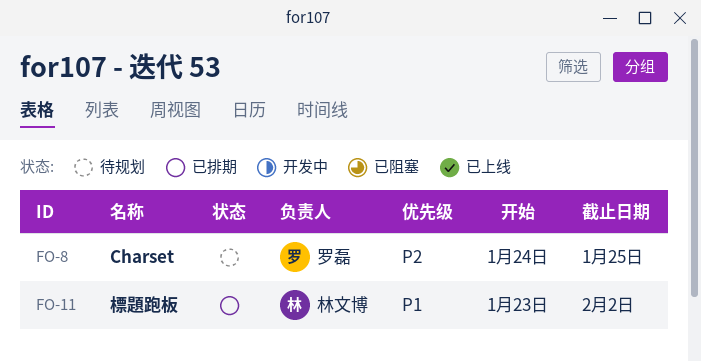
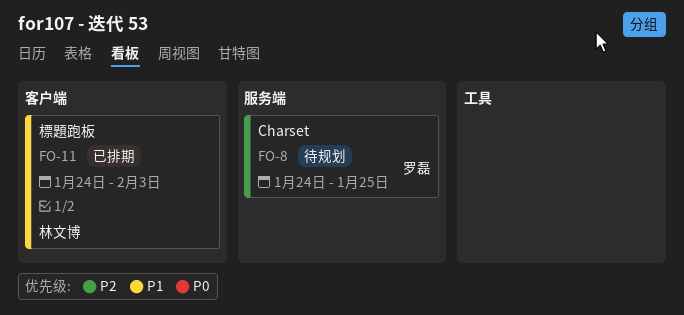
FO-11, start: Jan 23 -> Jan 24
FO-11, due: Feb 2 -> Feb 3

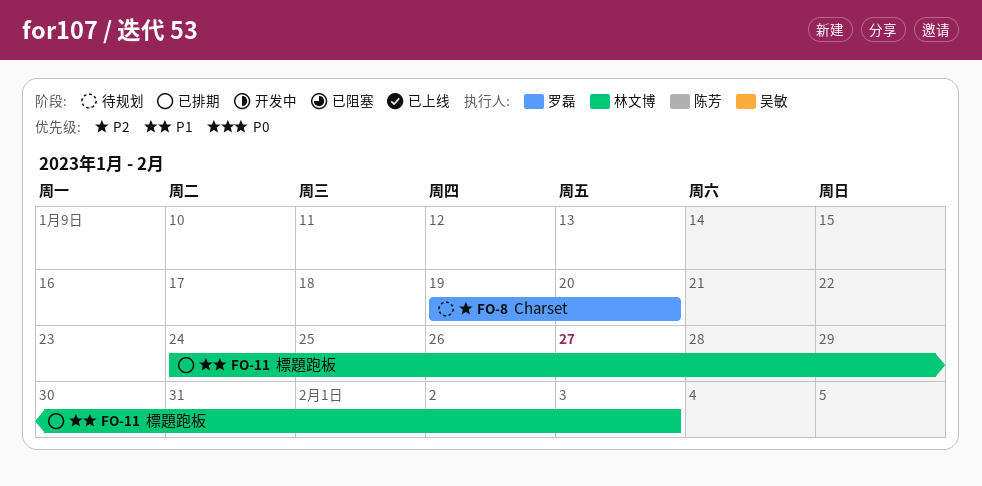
FO-8, start: Jan 24 -> Jan 19
FO-8, due: Jan 25 -> Jan 20

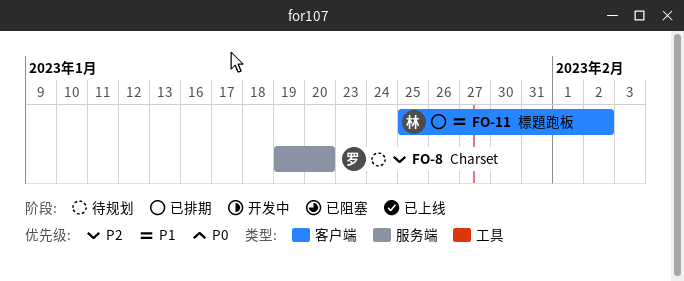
FO-11, start: Jan 24 -> Jan 25
FO-11, due: Feb 3 -> Feb 2

